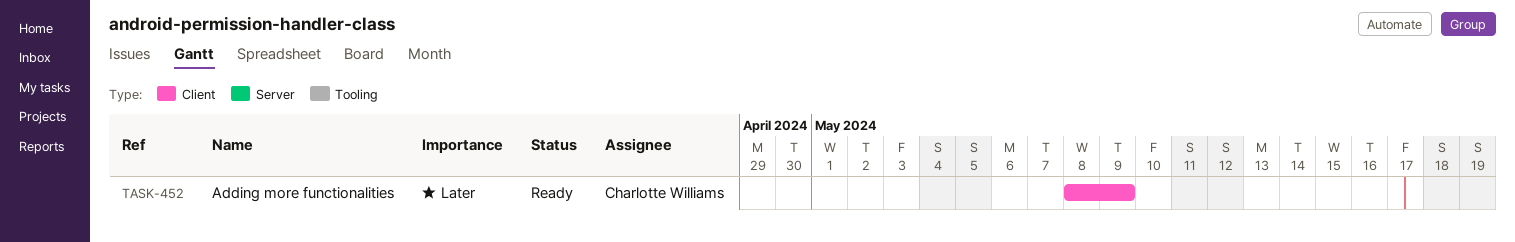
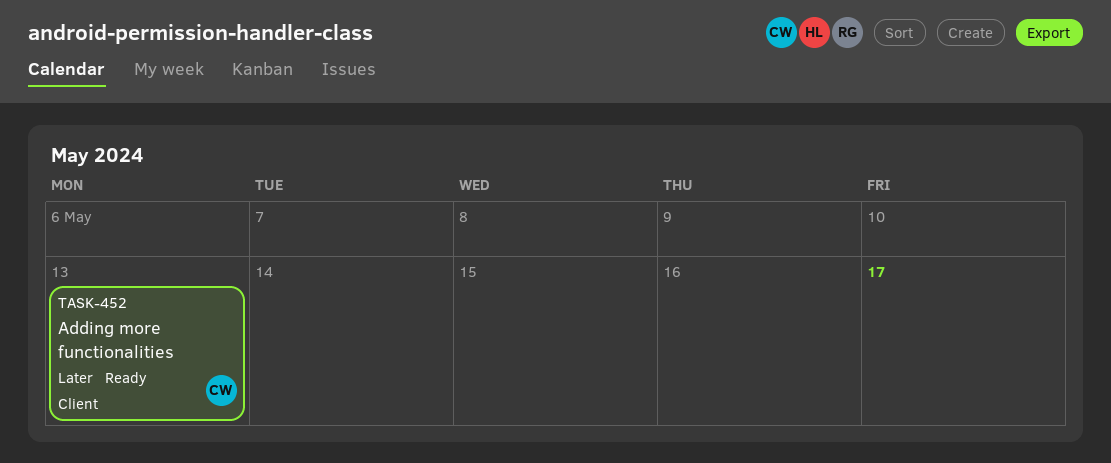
TASK-452, due: May 9 -> May 13

